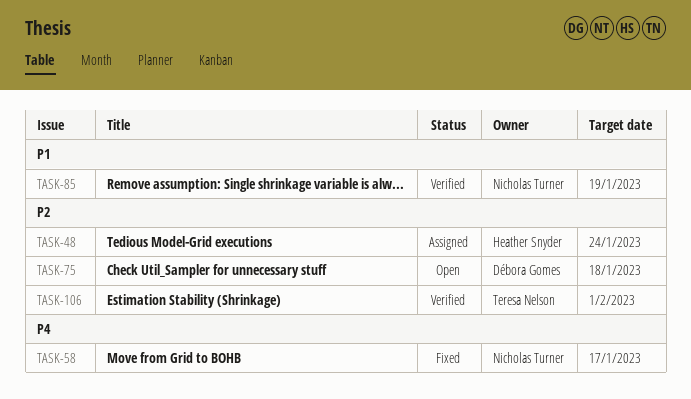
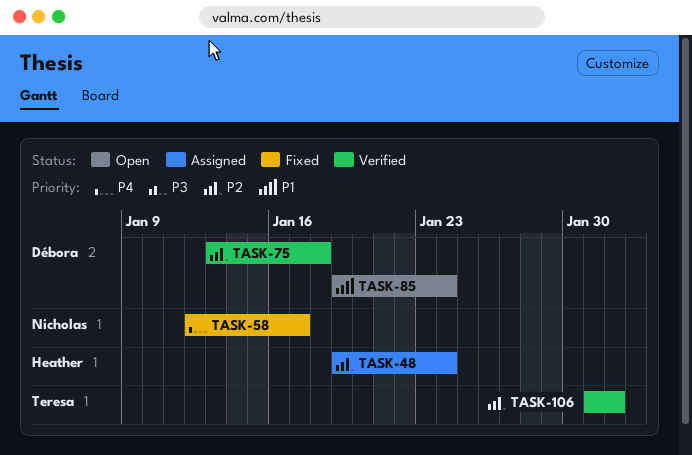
TASK-75, status: Open -> Verified
TASK-85, status: Verified -> Open
TASK-85, owner: Nicholas Turner -> Débora Gomes
TASK-85, due: Jan 19 -> Jan 24

